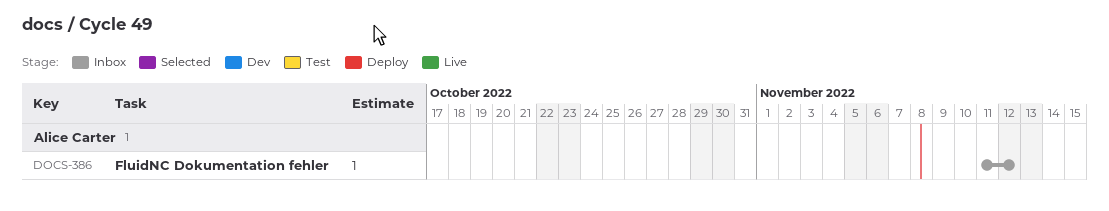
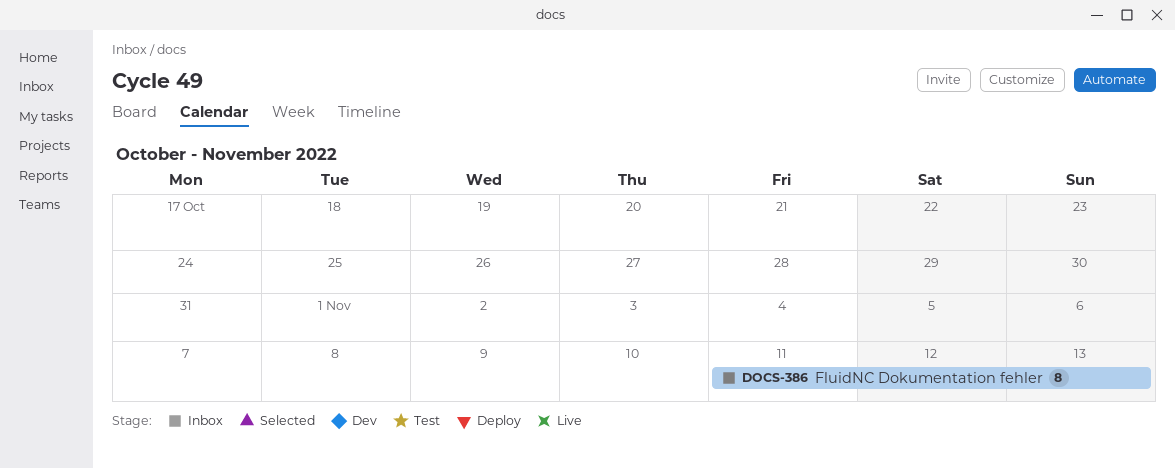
DOCS-386, estimate: 1 -> 8
DOCS-386, due: Nov 12 -> Nov 13

